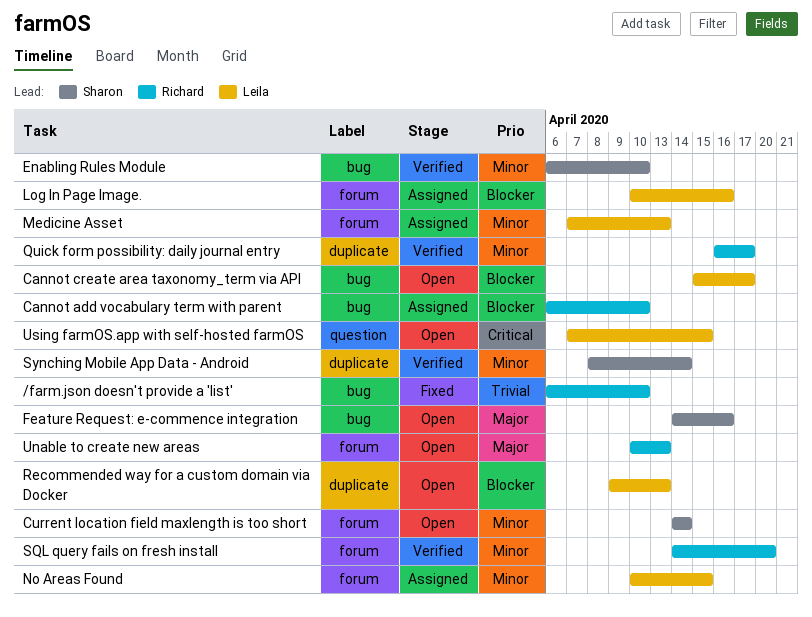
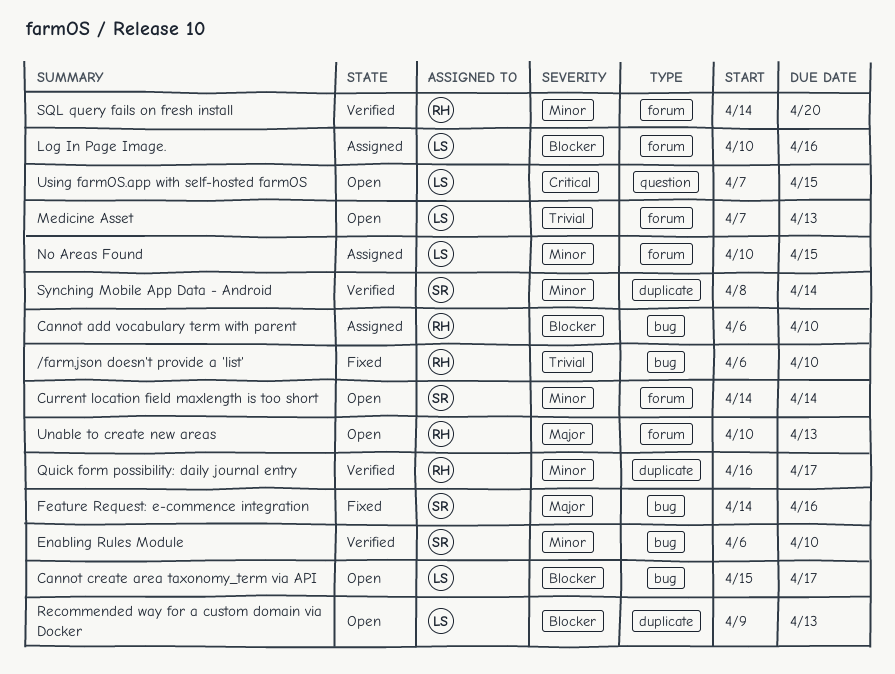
Feature Request: e-commence integration, status: Open -> Fixed
Medicine Asset, status: Assigned -> Open
Medicine Asset, priority: Minor -> Trivial

